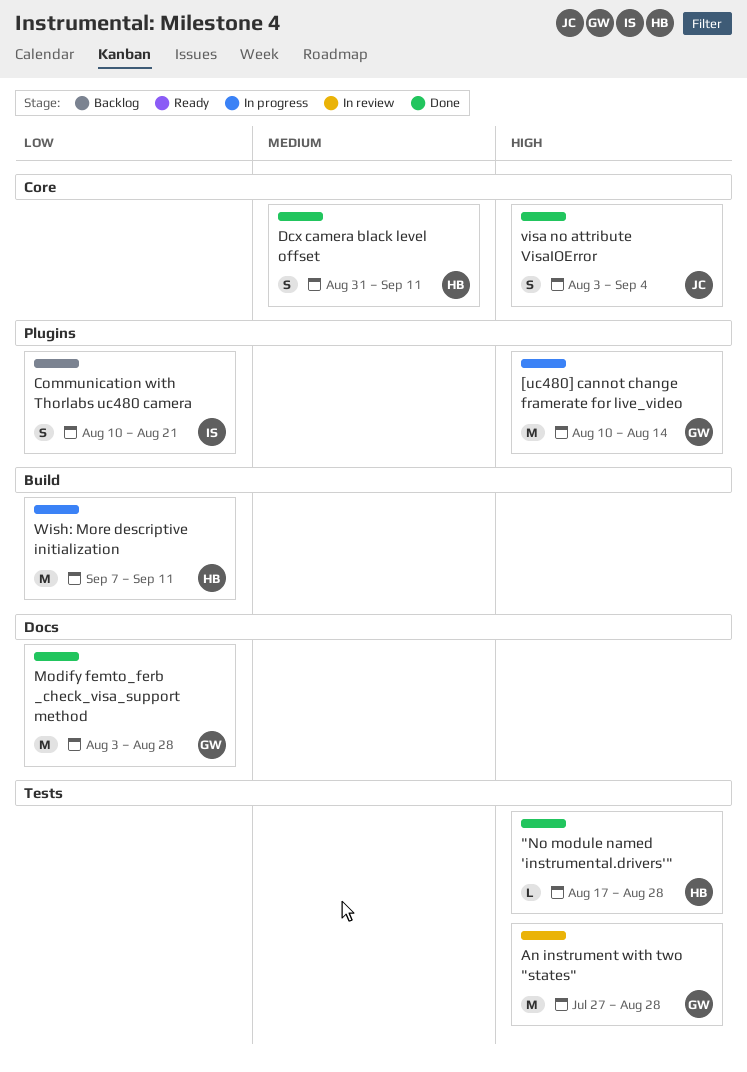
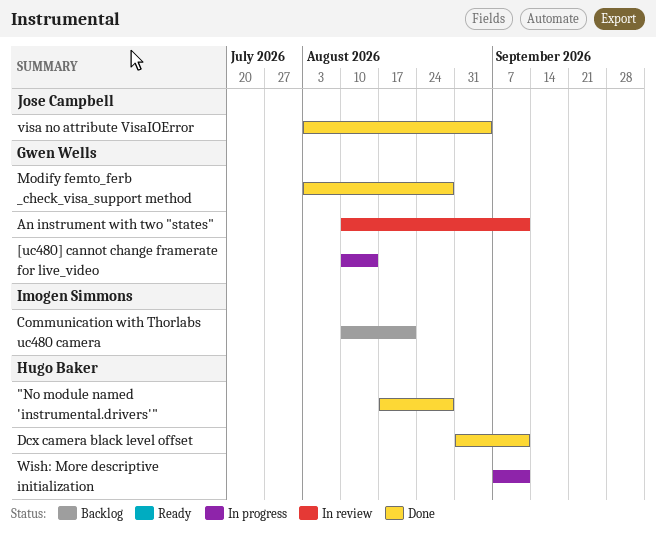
An instrument with two "states", start: Jul 27 -> Aug 10
An instrument with two "states", due: Aug 28 -> Sep 11

